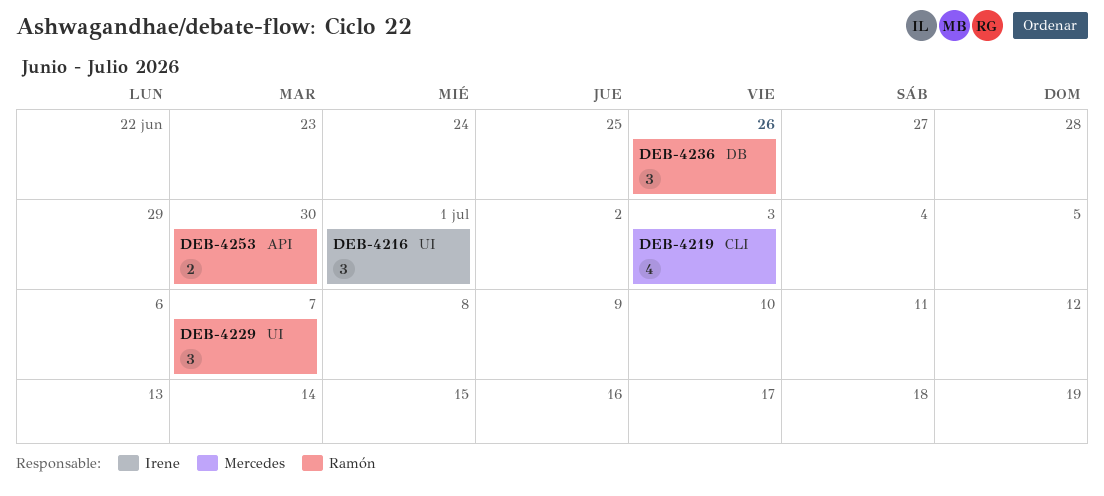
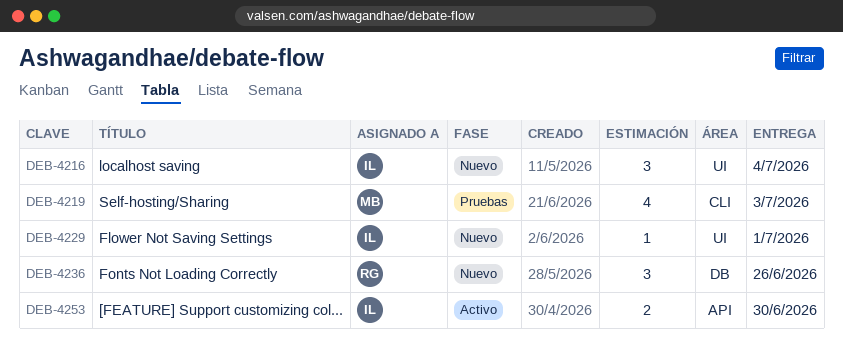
DEB-4216, due: Jul 1 -> Jul 4
DEB-4229, owner: Ramón -> Irene
DEB-4229, estimate: 3 -> 1
DEB-4229, due: Jul 7 -> Jul 1
DEB-4253, owner: Ramón -> Irene

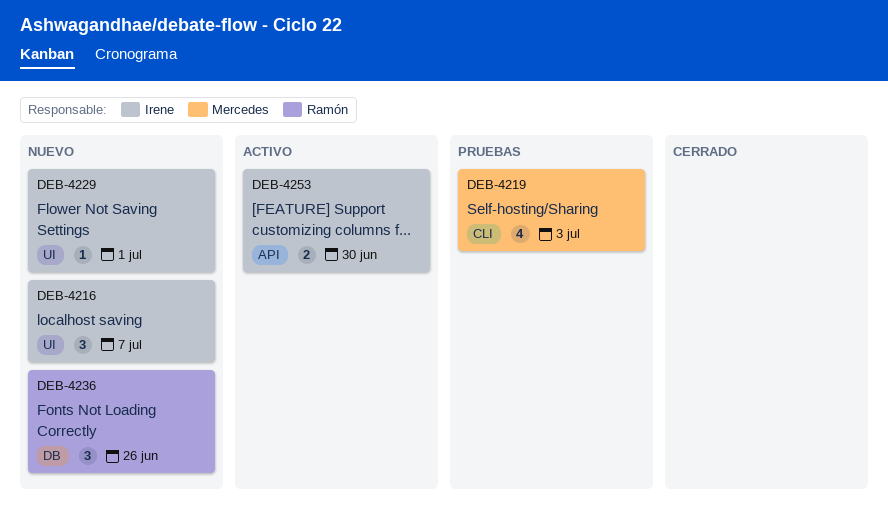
DEB-4216, due: Jul 4 -> Jul 7

